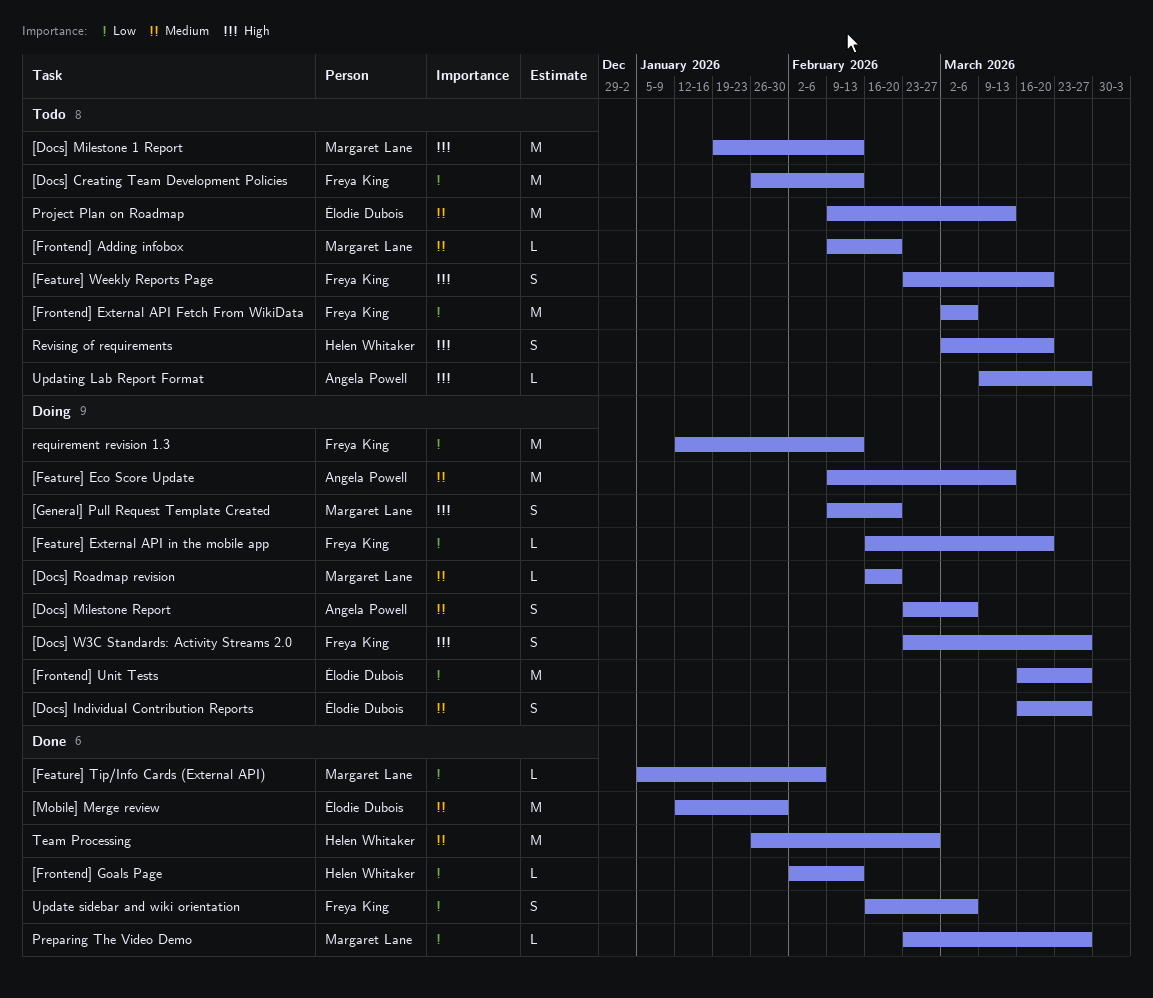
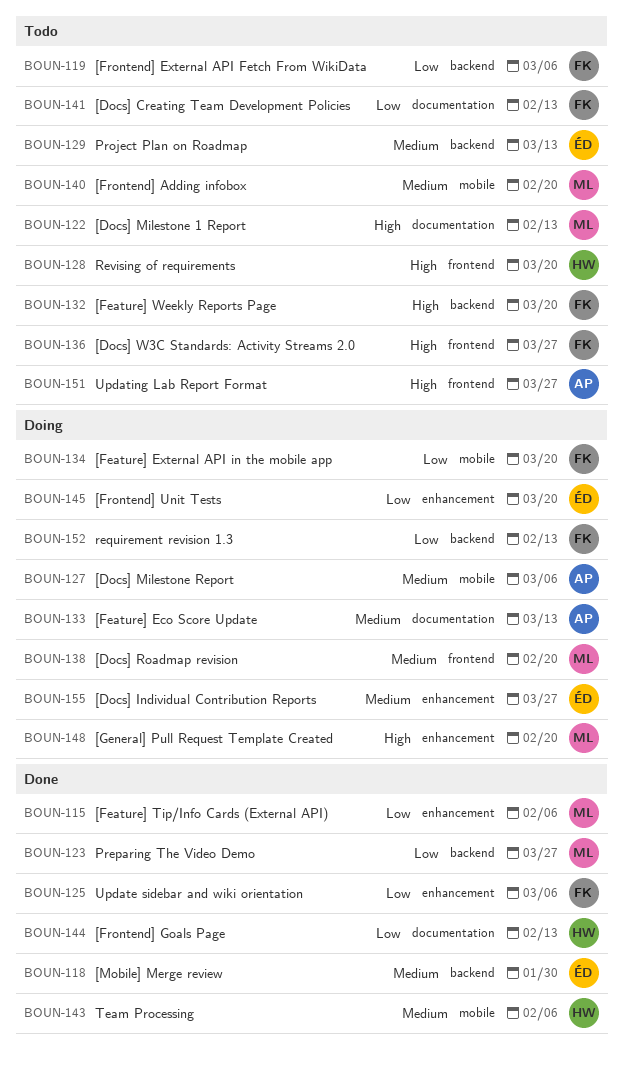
[Docs] W3C Standards: Activity Streams 2.0, status: Doing -> Todo
[Frontend] Unit Tests, due: Mar 27 -> Mar 20
Team Processing, due: Feb 27 -> Feb 6

